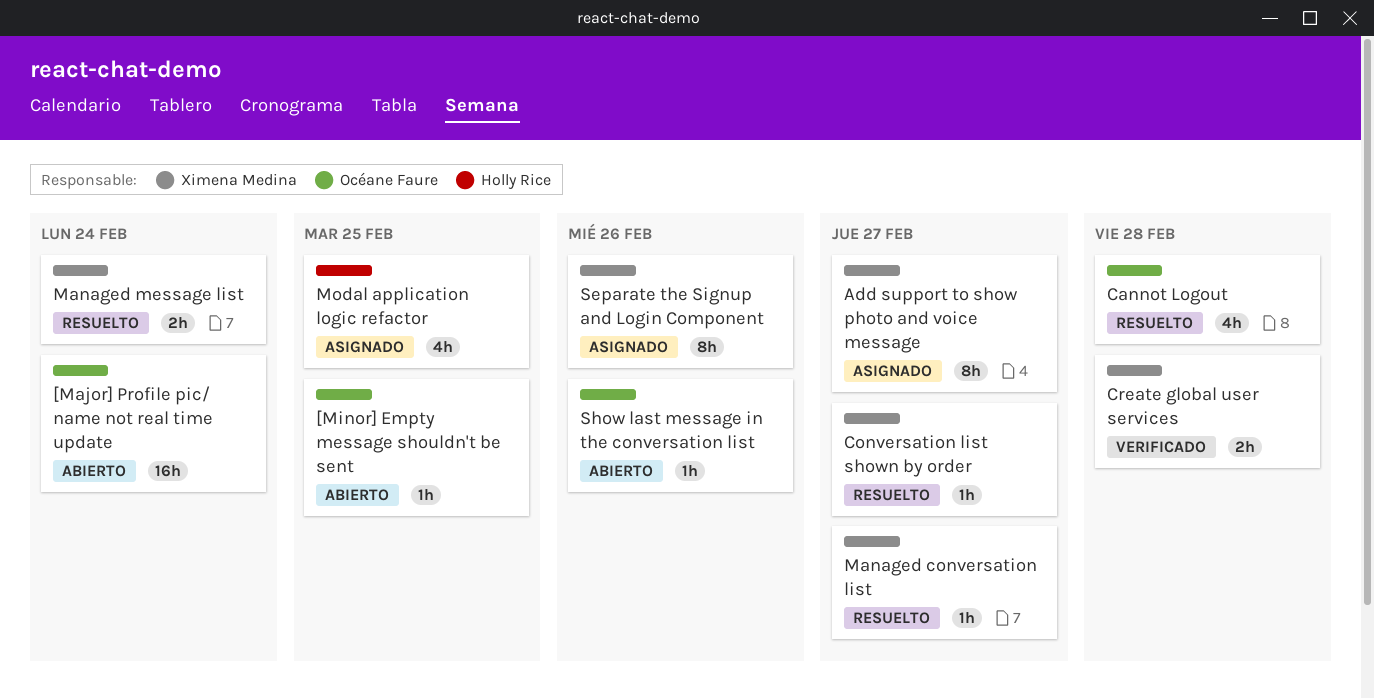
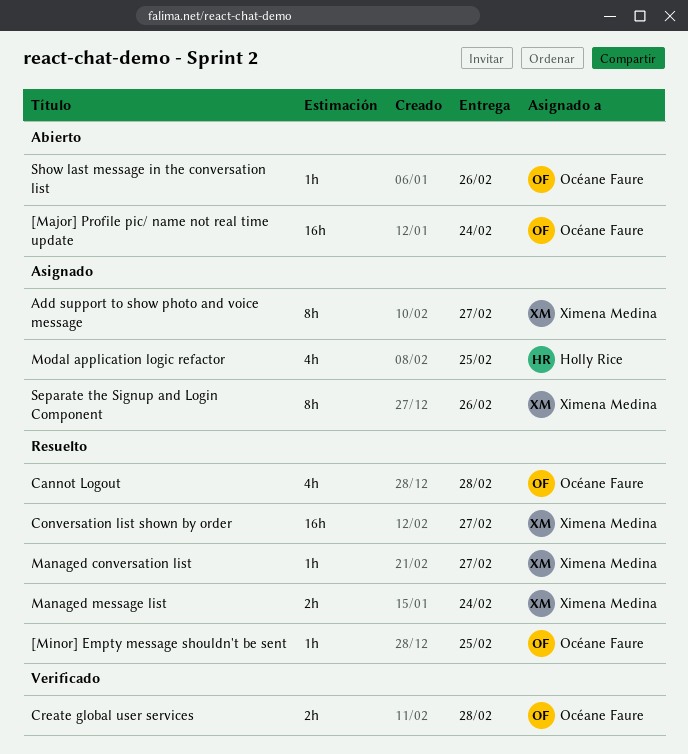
[Minor] Empty message shouldn't be sent, status: Abierto -> Resuelto
Conversation list shown by order, estimate: 1h -> 16h
Create global user services, owner: Ximena Medina -> Océane Faure

